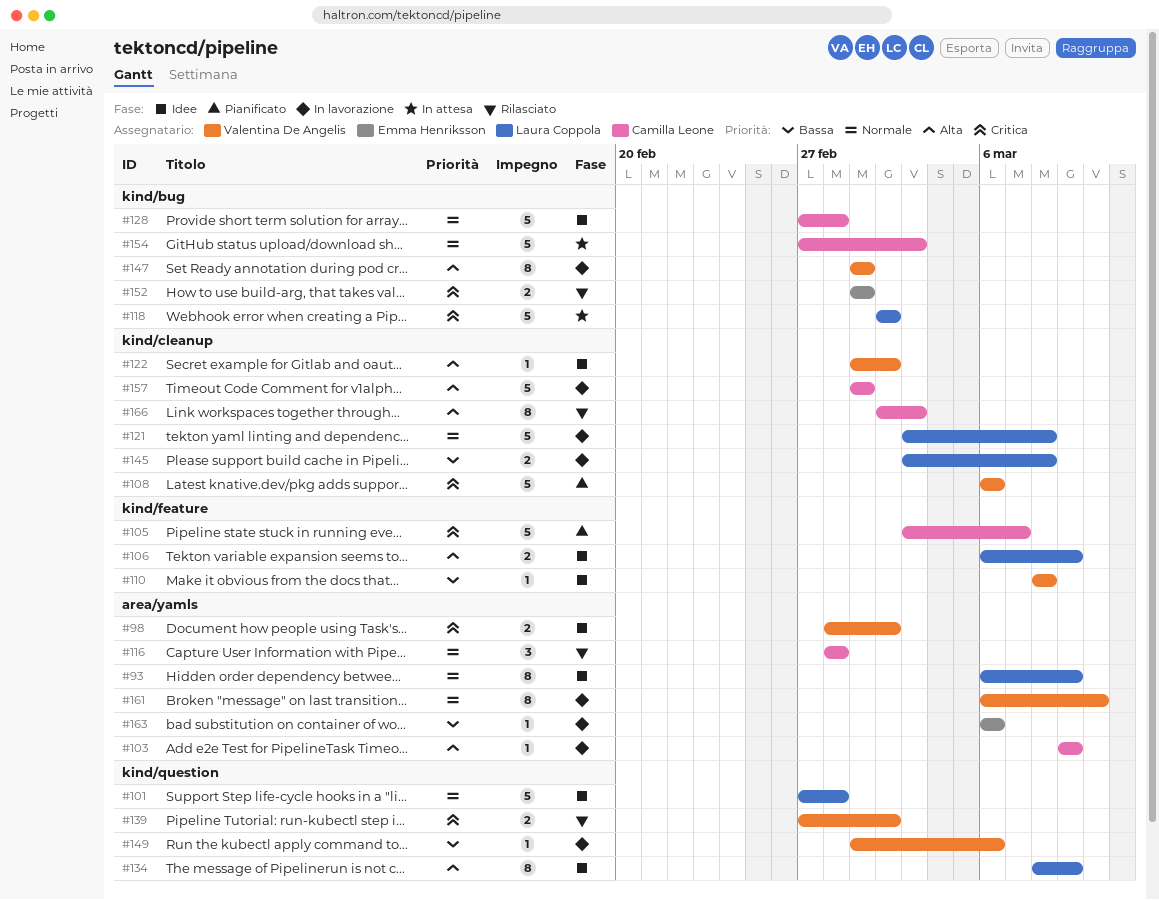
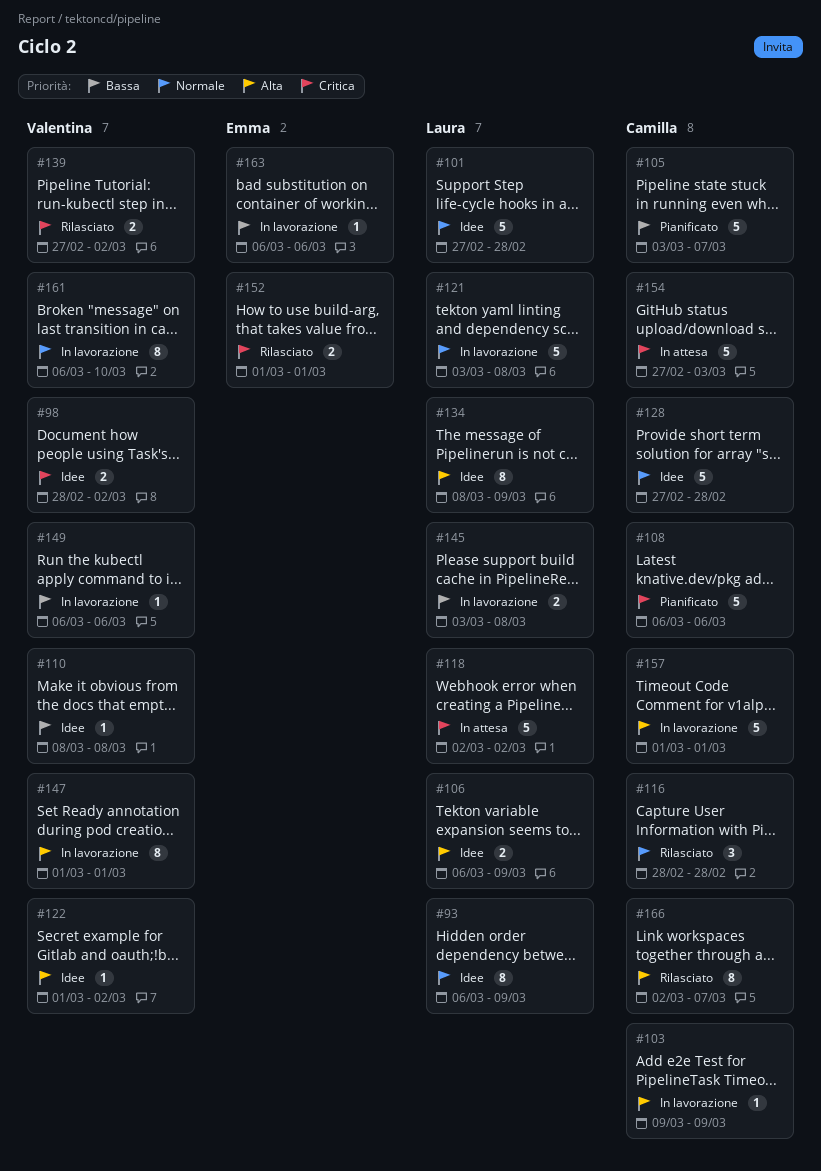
#105, priority: Critica -> Bassa
#108, owner: Valentina De Angelis -> Camilla Leone
#149, start: Mar 1 -> Mar 6
#154, priority: Normale -> Critica
#166, due: Mar 3 -> Mar 7

